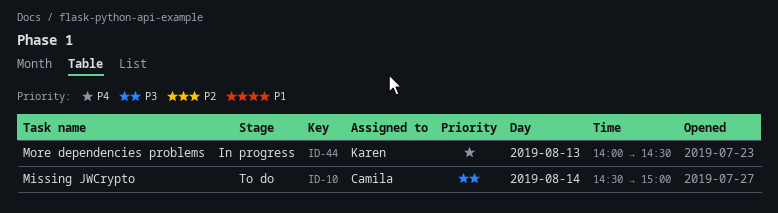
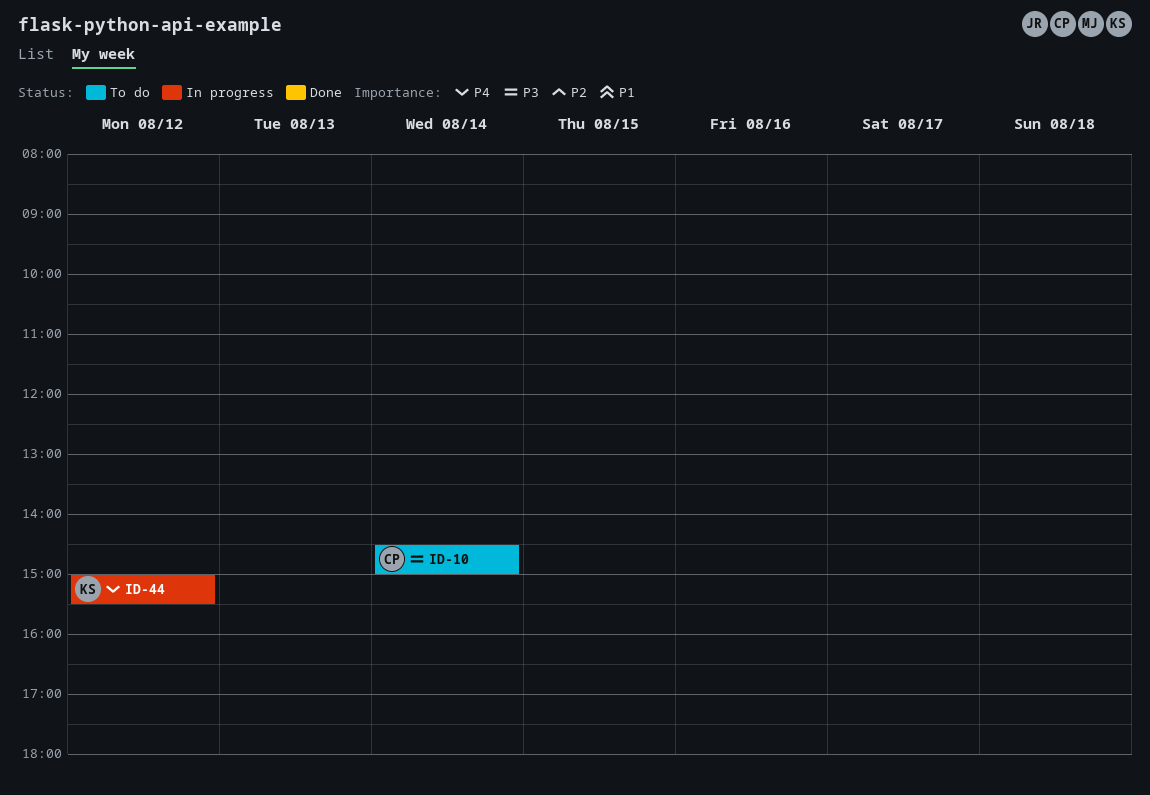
ID-44, day: Aug 13 -> Aug 12
ID-44, begins: 14:00 -> 15:00
ID-44, ends: 14:30 -> 15:30

